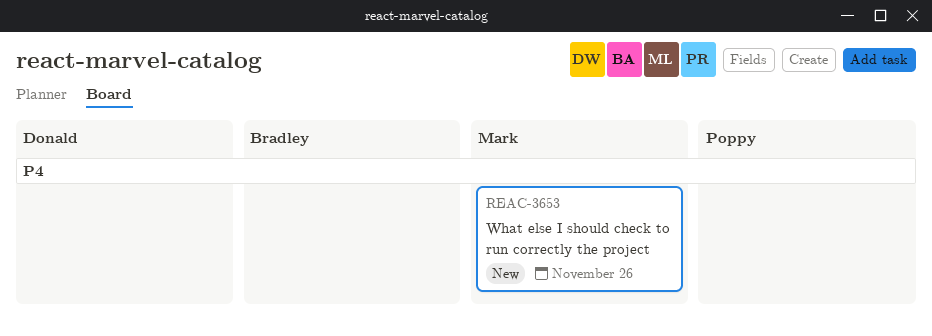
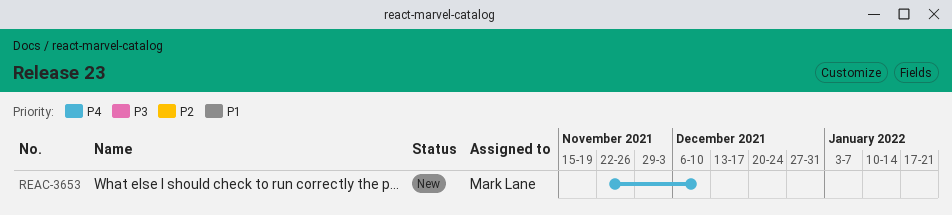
REAC-3653, due: Nov 26 -> Dec 10

